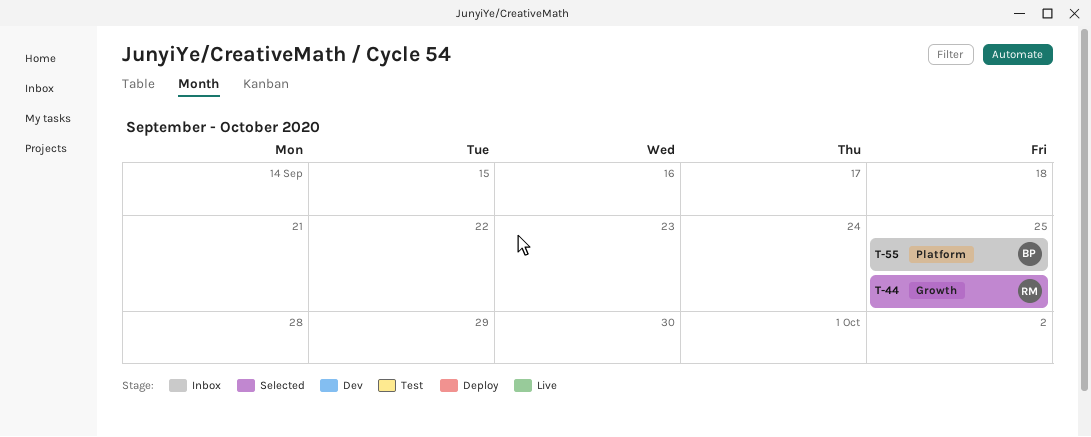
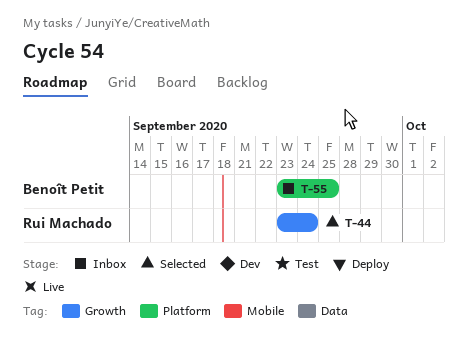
T-44, due: Sep 25 -> Sep 24

